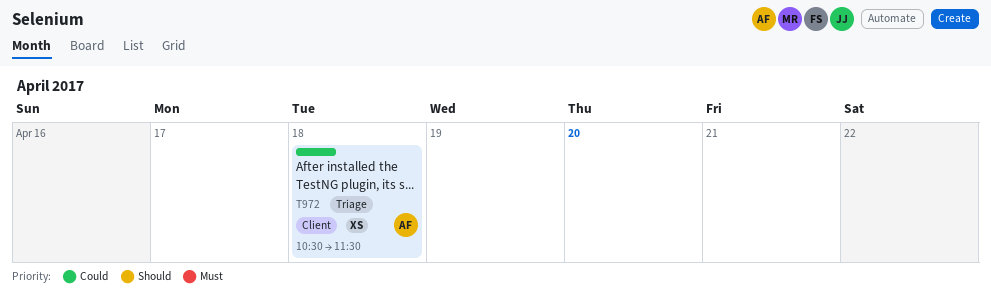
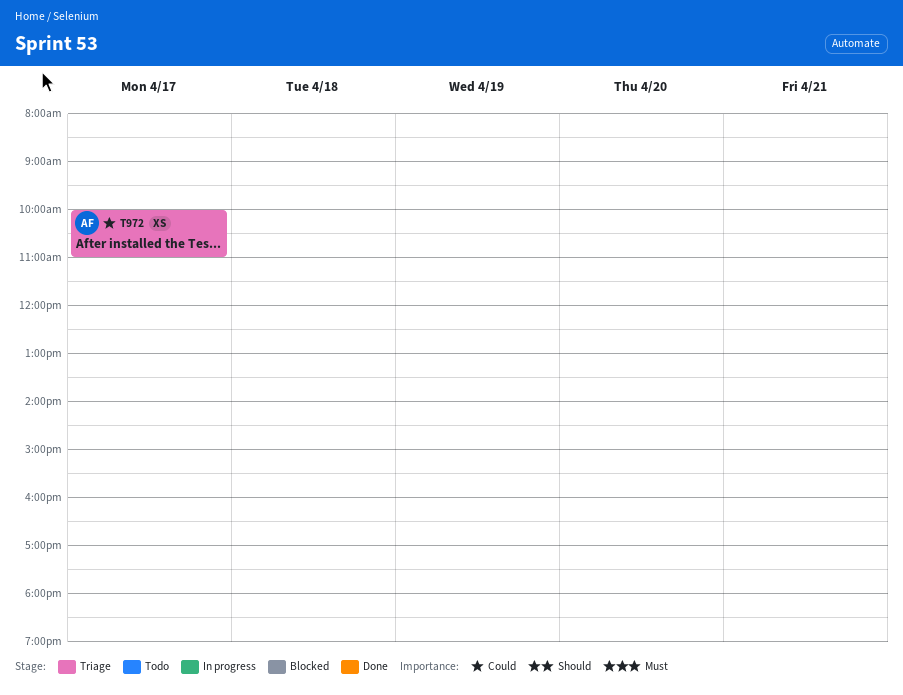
T972, day: Apr 18 -> Apr 17
T972, begins: 10:30 -> 10:00
T972, ends: 11:30 -> 11:00

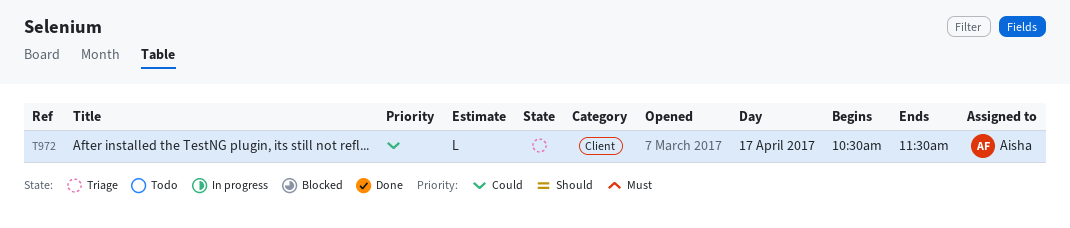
T972, estimate: XS -> L
T972, begins: 10:00 -> 10:30
T972, ends: 11:00 -> 11:30

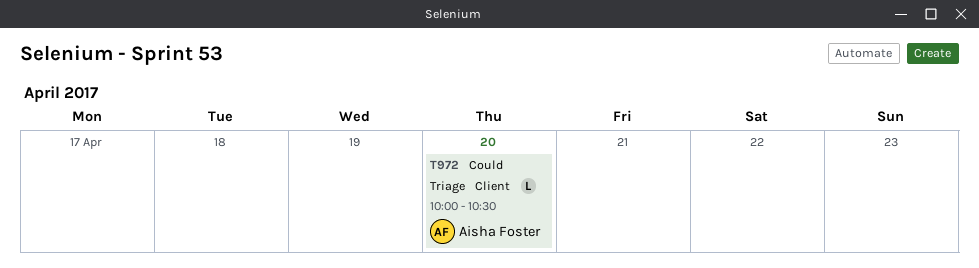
T972, day: Apr 17 -> Apr 20
T972, begins: 10:30 -> 10:00
T972, ends: 11:30 -> 10:30

